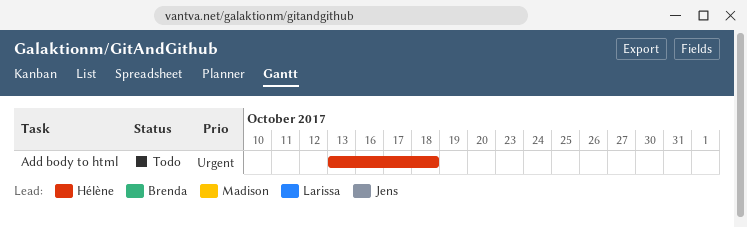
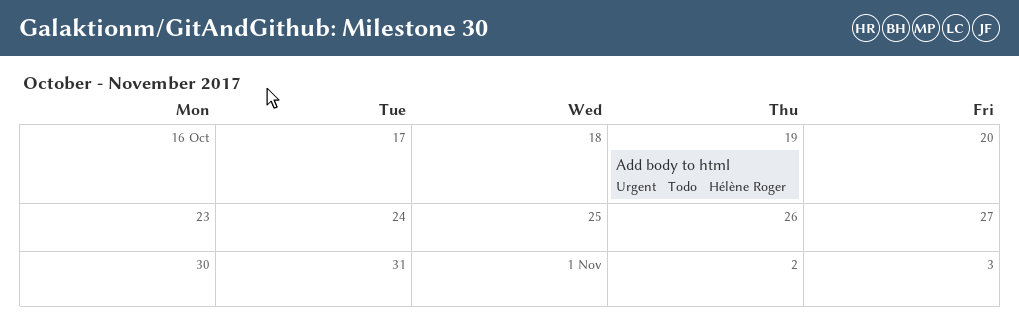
Add body to html, due: Oct 18 -> Oct 19

